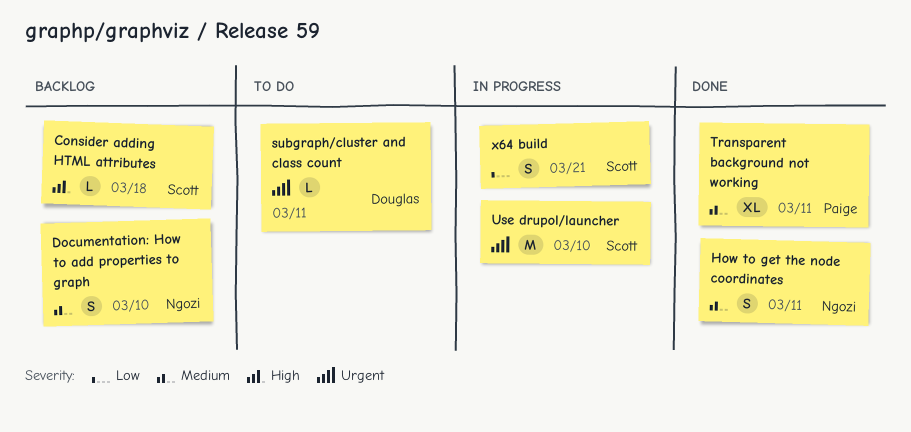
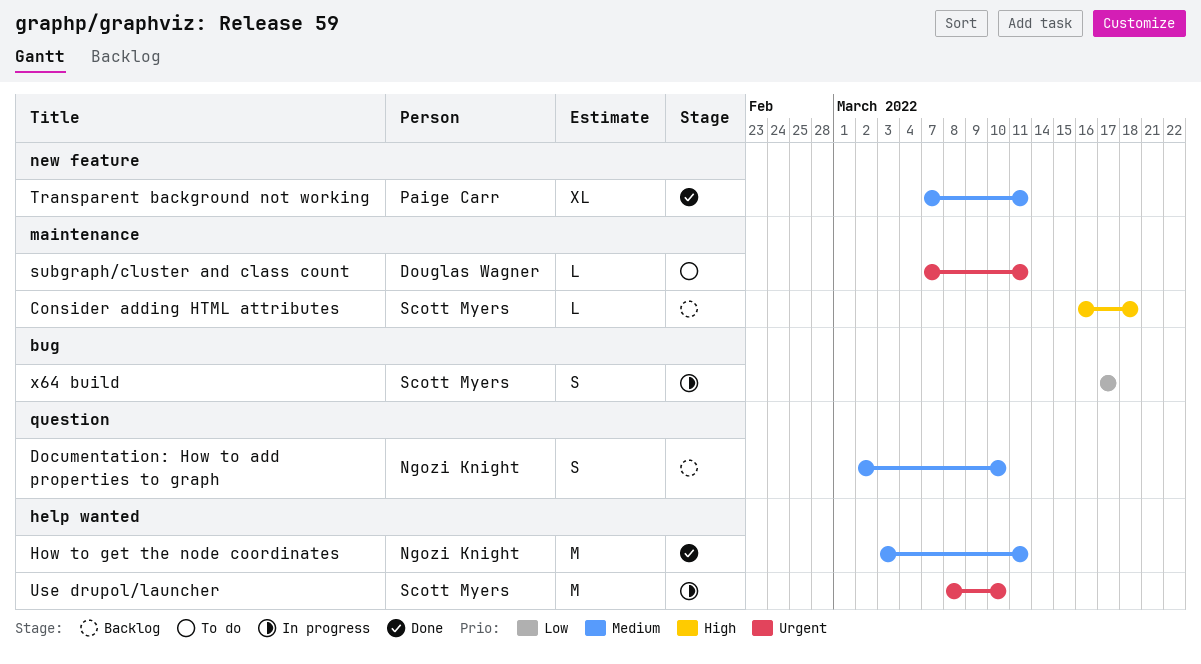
How to get the node coordinates, estimate: S -> M
x64 build, due: Mar 21 -> Mar 17

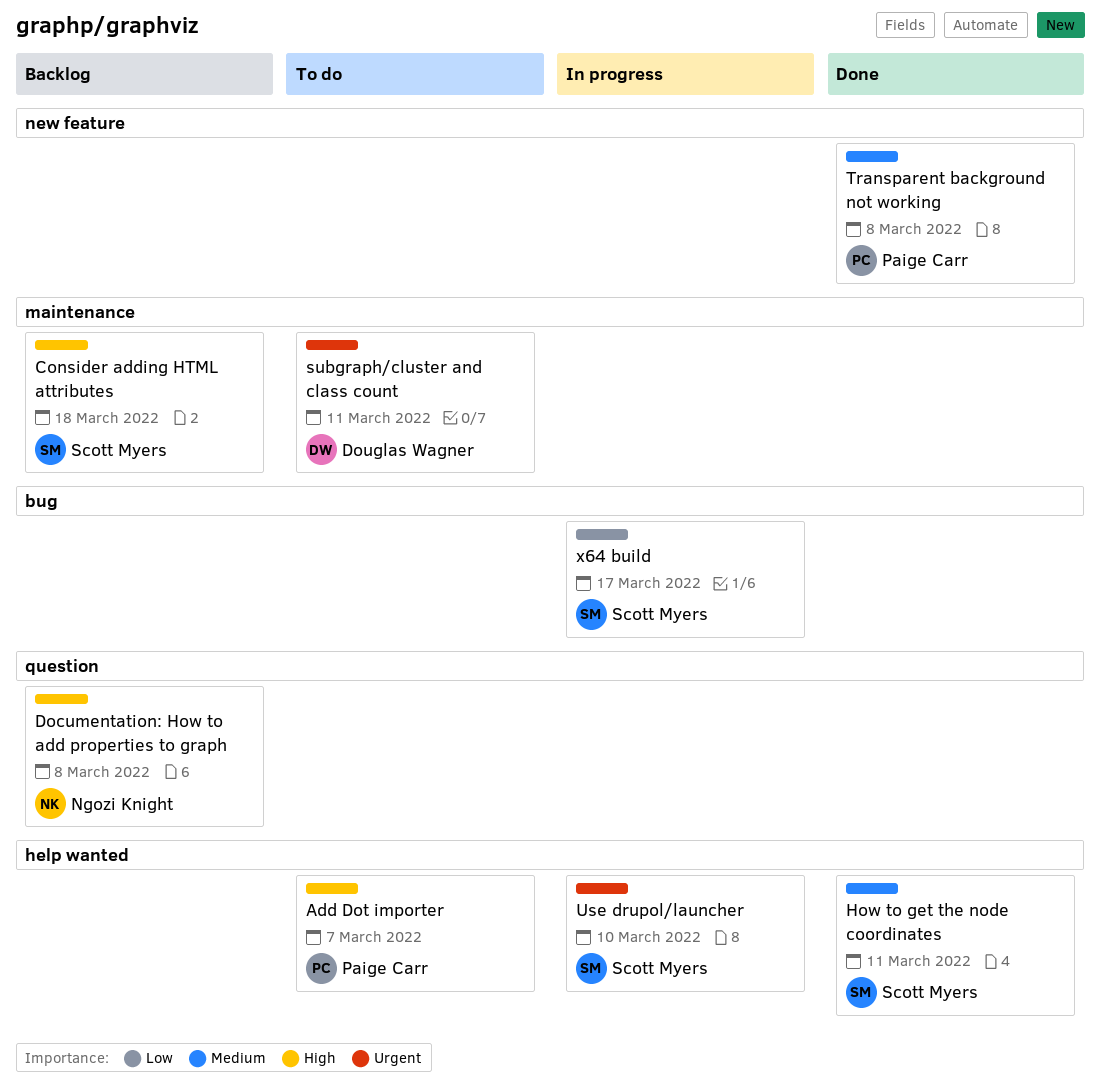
Add Dot importer: none -> present
Documentation: How to add properties to graph, priority: Medium -> High
Documentation: How to add properties to graph, due: Mar 10 -> Mar 8
How to get the node coordinates, owner: Ngozi Knight -> Scott Myers
Transparent background not working, due: Mar 11 -> Mar 8

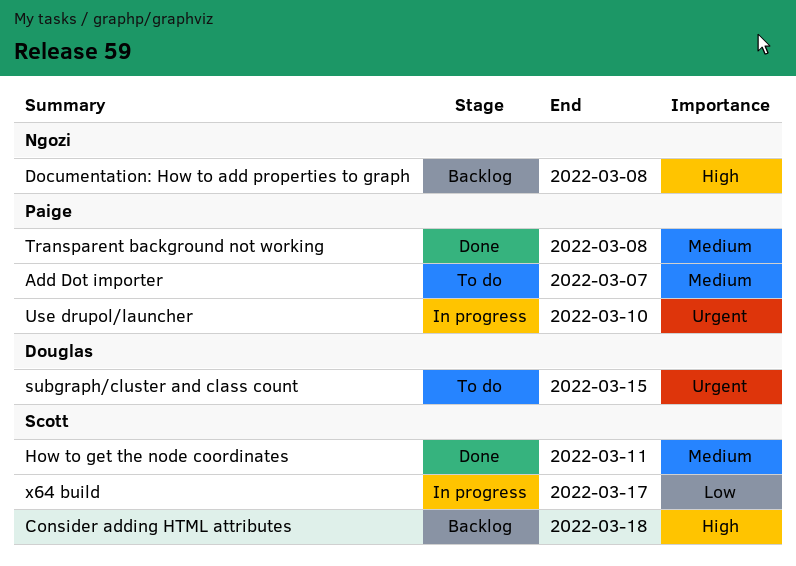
Add Dot importer, priority: High -> Medium
subgraph/cluster and class count, due: Mar 11 -> Mar 15
Use drupol/launcher, owner: Scott Myers -> Paige Carr

